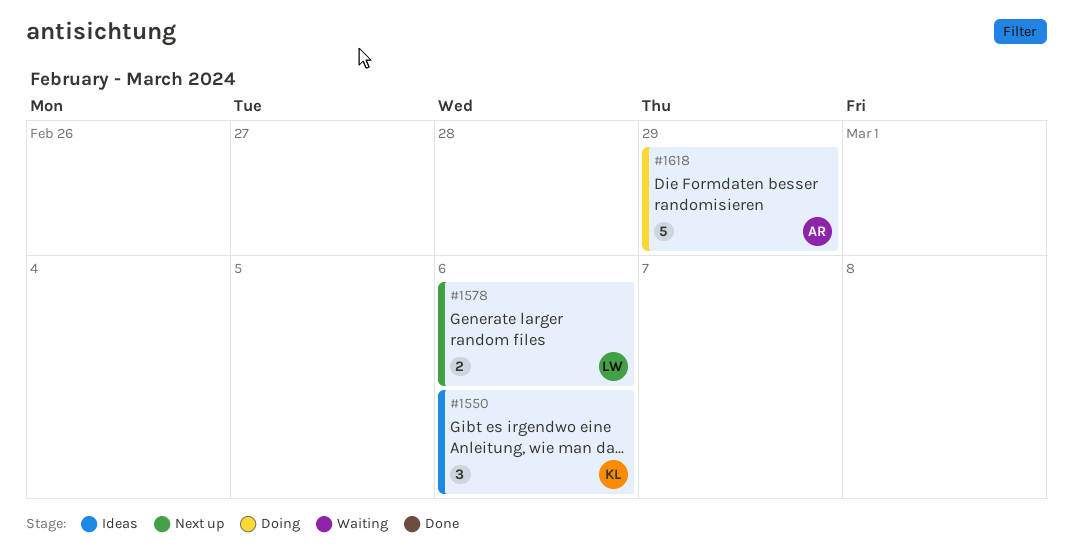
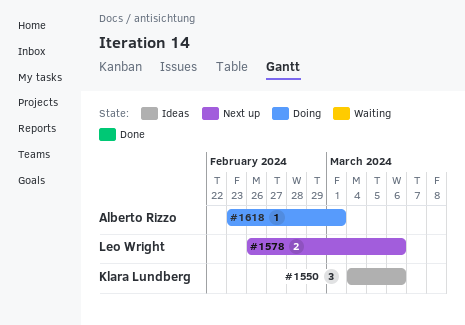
#1618, estimate: 5 -> 1
#1618, due: Feb 29 -> Mar 1

